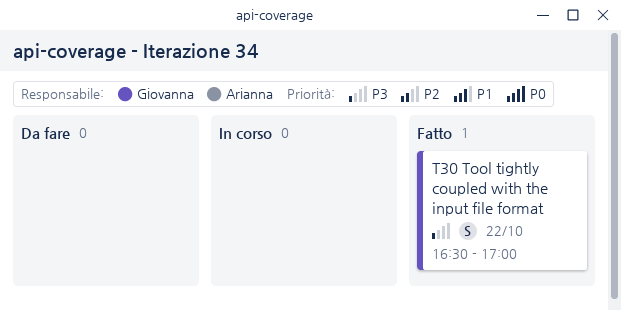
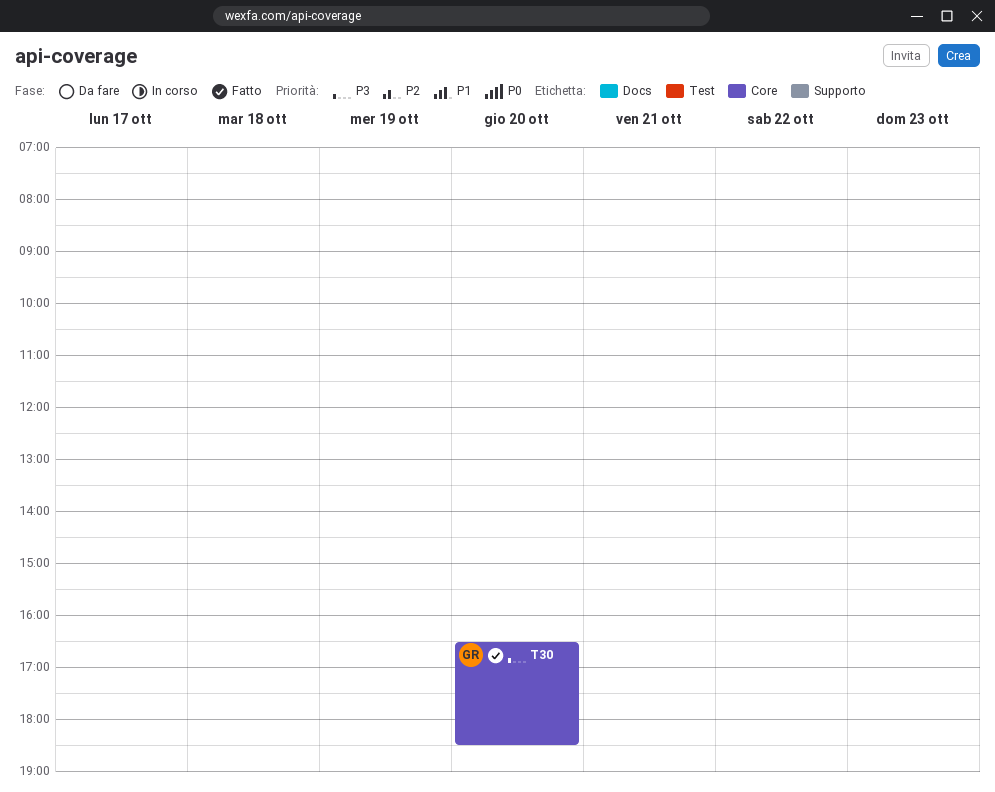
T30, day: Oct 22 -> Oct 20
T30, ends: 17:00 -> 18:30

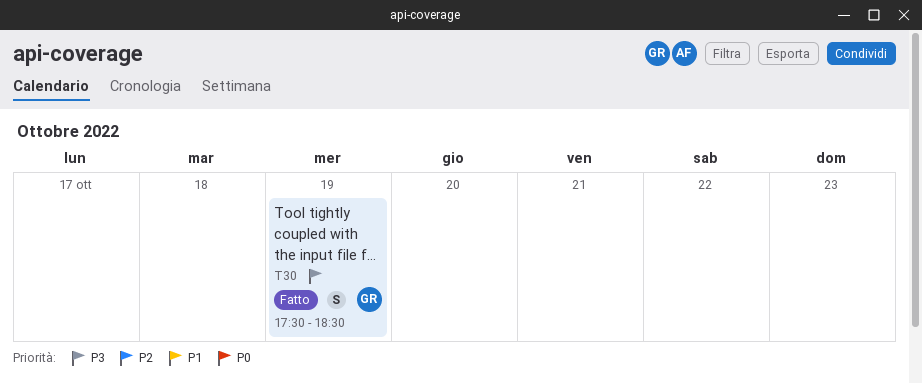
T30, day: Oct 20 -> Oct 19
T30, begins: 16:30 -> 17:30

